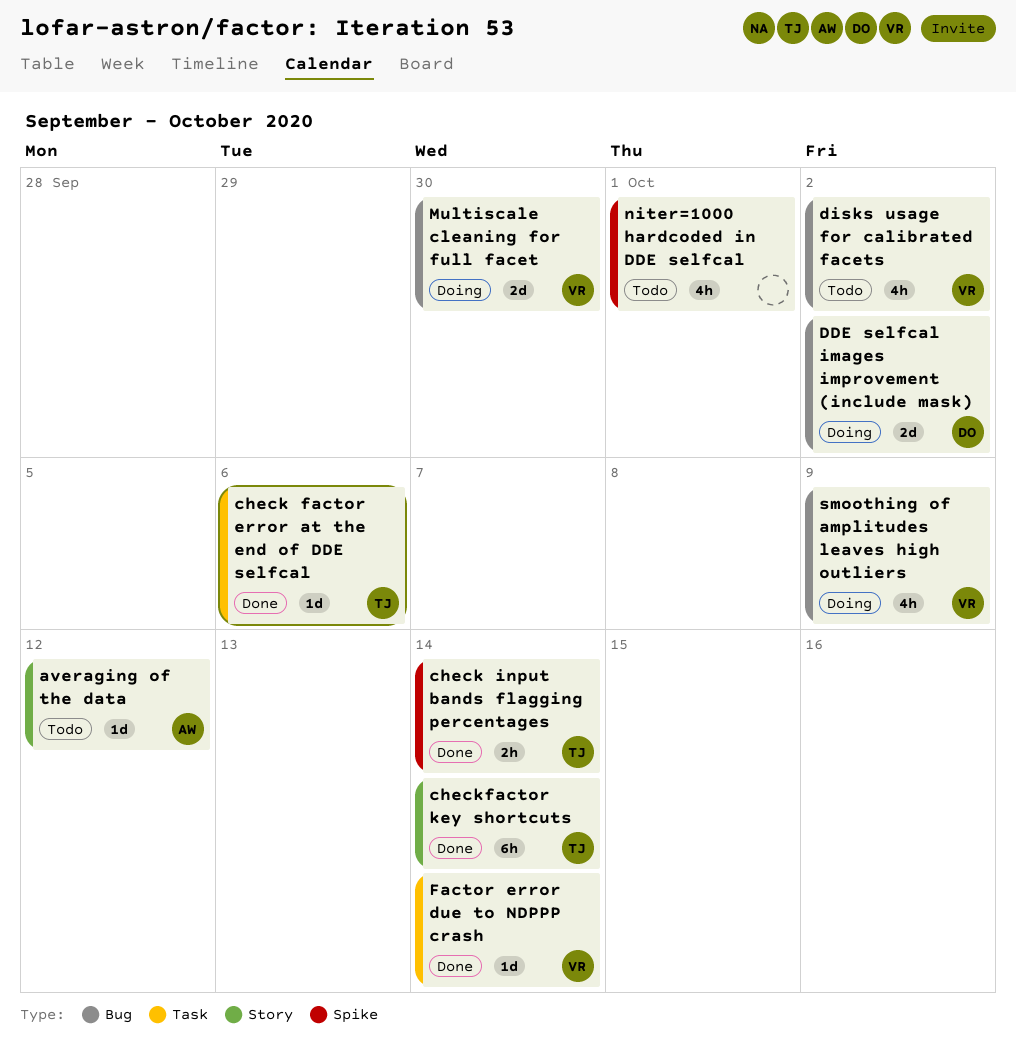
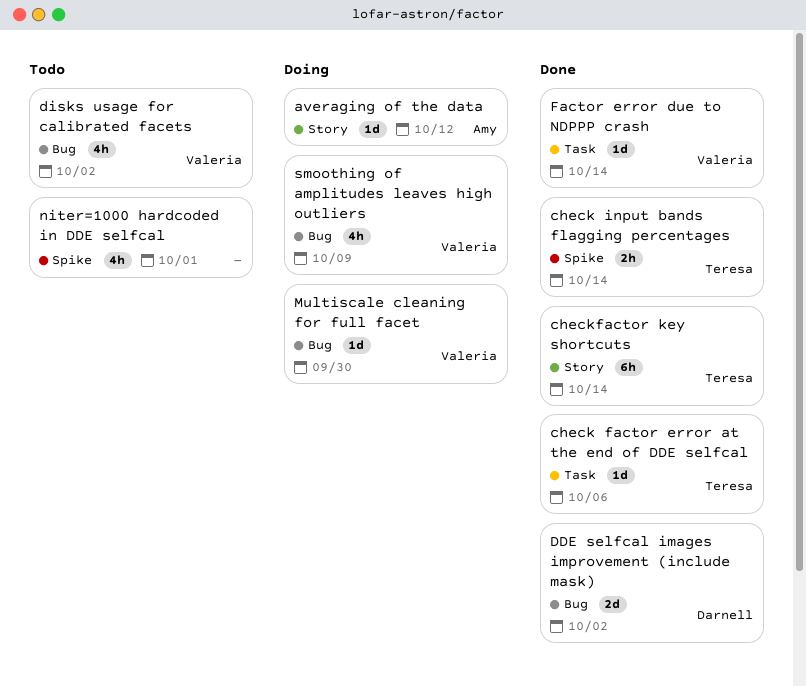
averaging of the data, status: Todo -> Doing
DDE selfcal images improvement (include mask), status: Doing -> Done
Multiscale cleaning for full facet, estimate: 2d -> 1d

